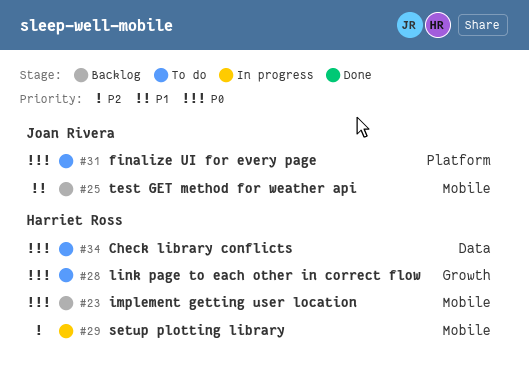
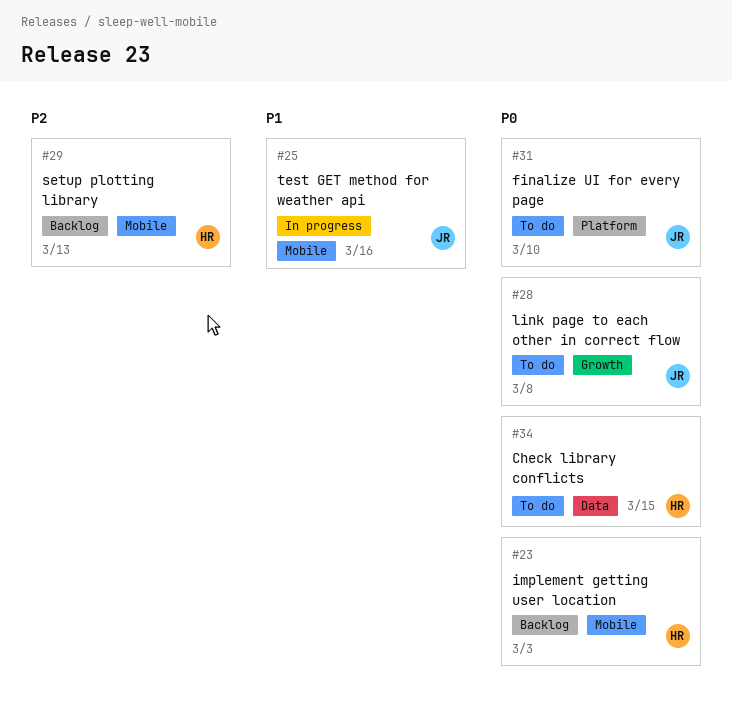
#25, status: Backlog -> In progress
#28, owner: Harriet Ross -> Joan Rivera
#29, status: In progress -> Backlog

